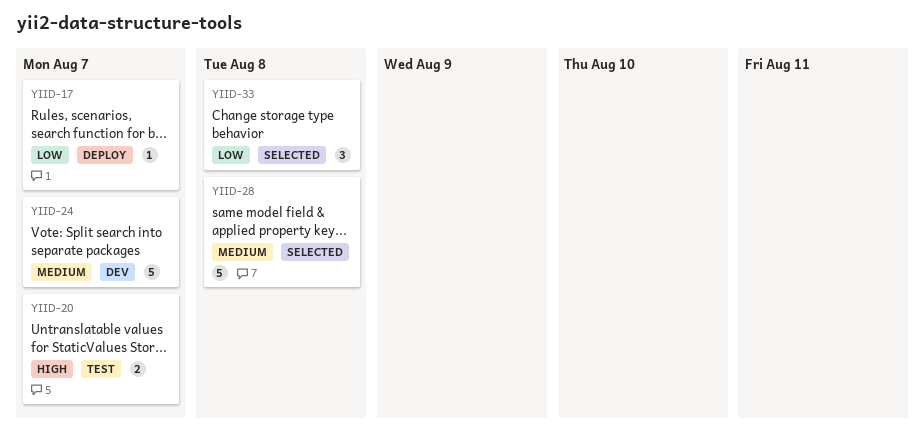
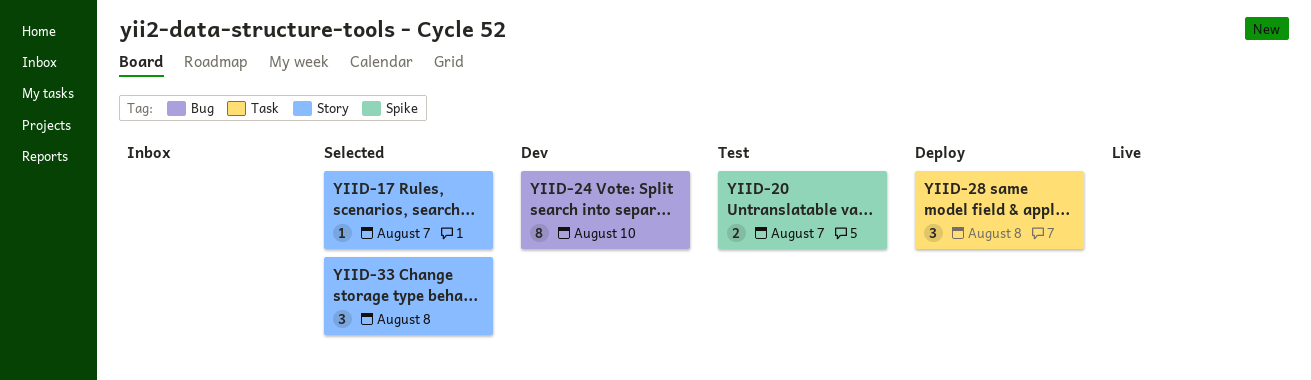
YIID-17, status: Deploy -> Selected
YIID-24, estimate: 5 -> 8
YIID-24, due: Aug 7 -> Aug 10
YIID-28, status: Selected -> Deploy
YIID-28, estimate: 5 -> 3

